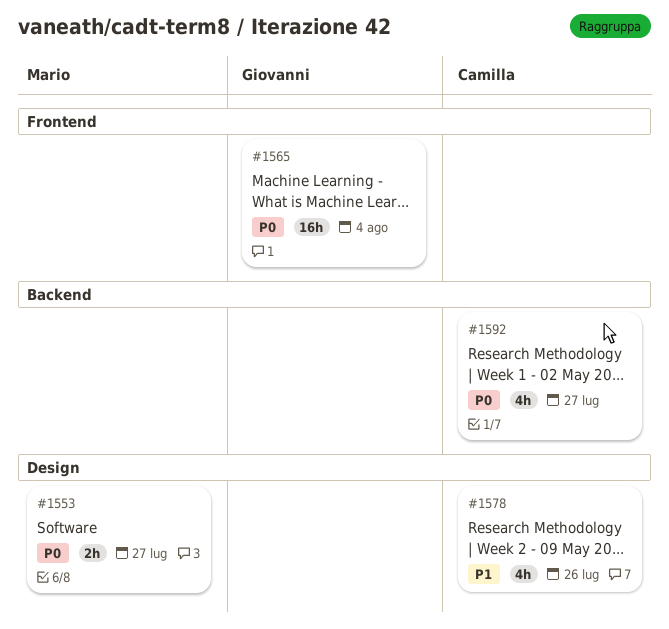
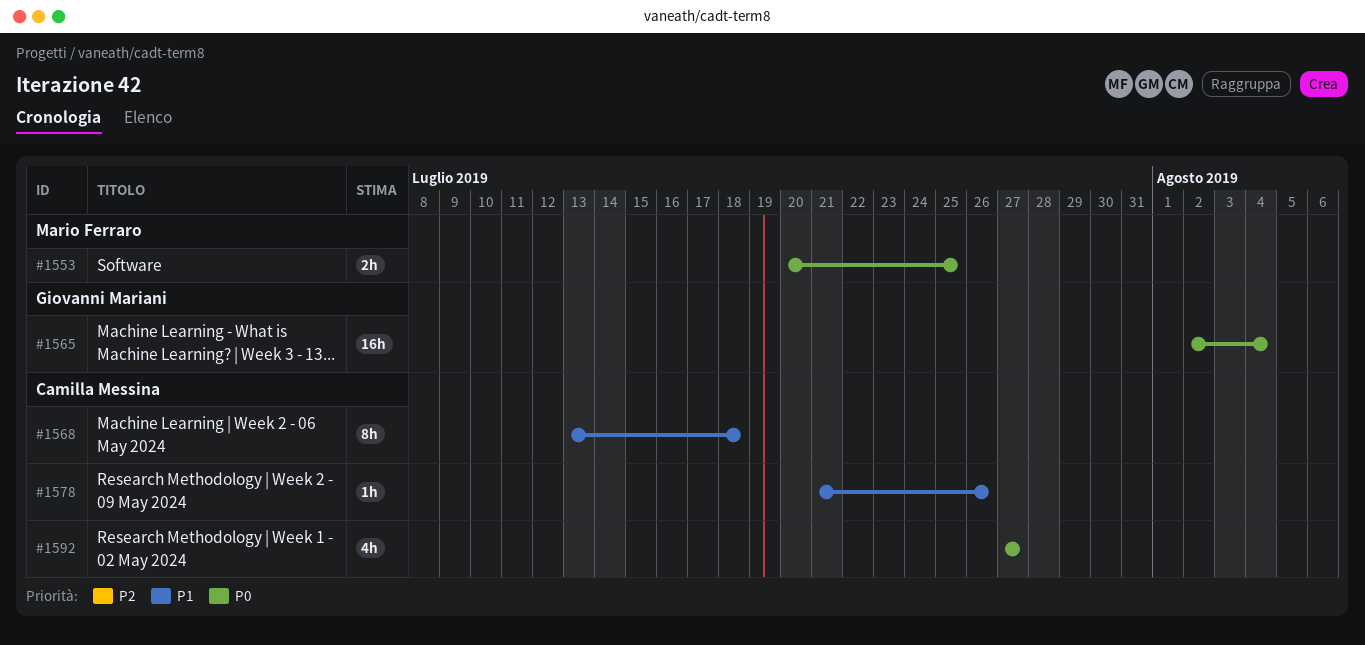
#1553, due: Jul 27 -> Jul 25
#1568: none -> present
#1578, estimate: 4h -> 1h

